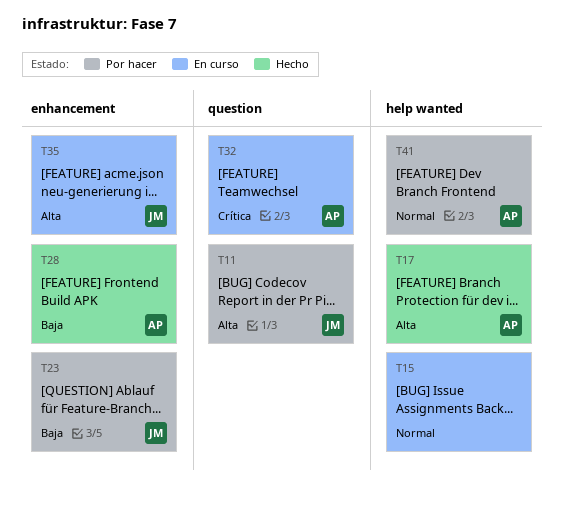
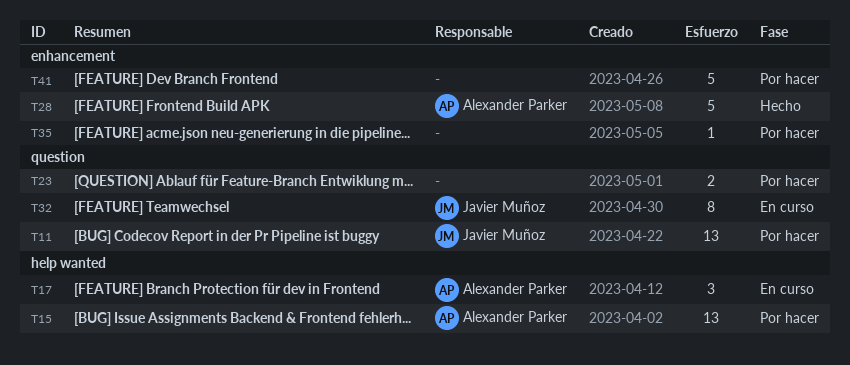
T15, status: En curso -> Por hacer
T15, owner: none -> Alexander Parker
T17, status: Hecho -> En curso
T23, owner: Javier Muñoz -> none
T23, label: enhancement -> question
T32, owner: Alexander Parker -> Javier Muñoz
T35, status: En curso -> Por hacer
T35, owner: Javier Muñoz -> none
T41, owner: Alexander Parker -> none
T41, label: help wanted -> enhancement

